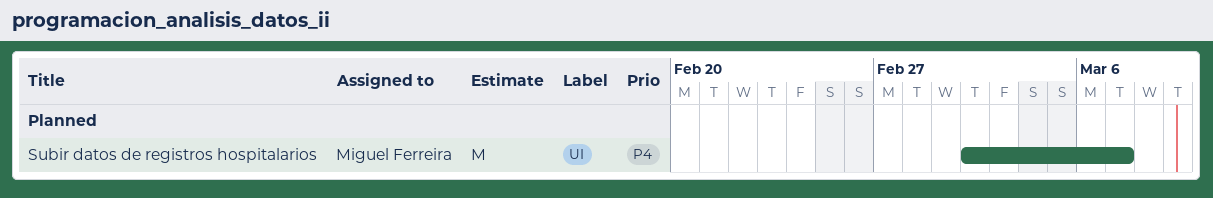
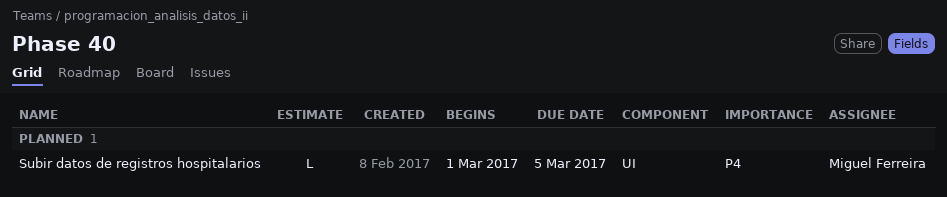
Subir datos de registros hospitalarios, estimate: M -> L
Subir datos de registros hospitalarios, start: Mar 2 -> Mar 1
Subir datos de registros hospitalarios, due: Mar 7 -> Mar 5

